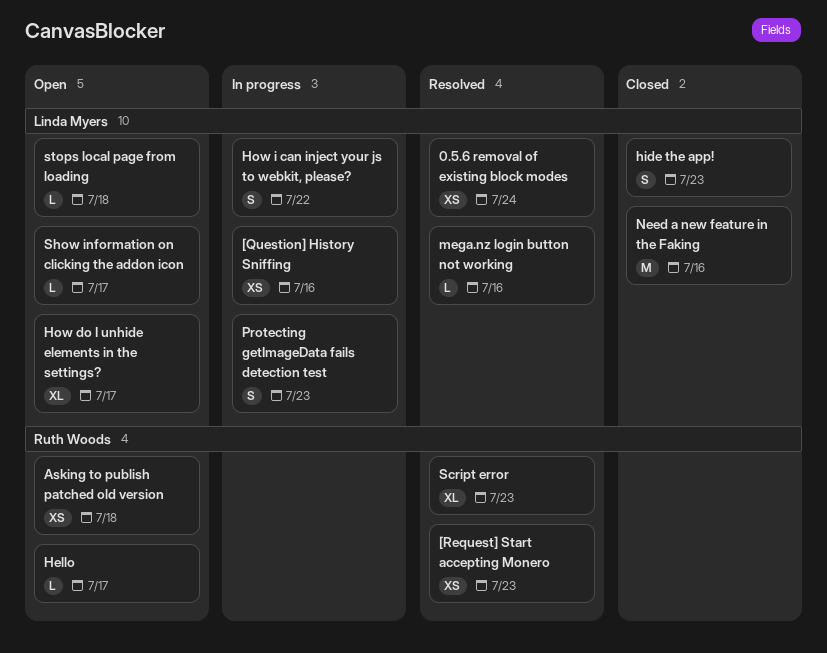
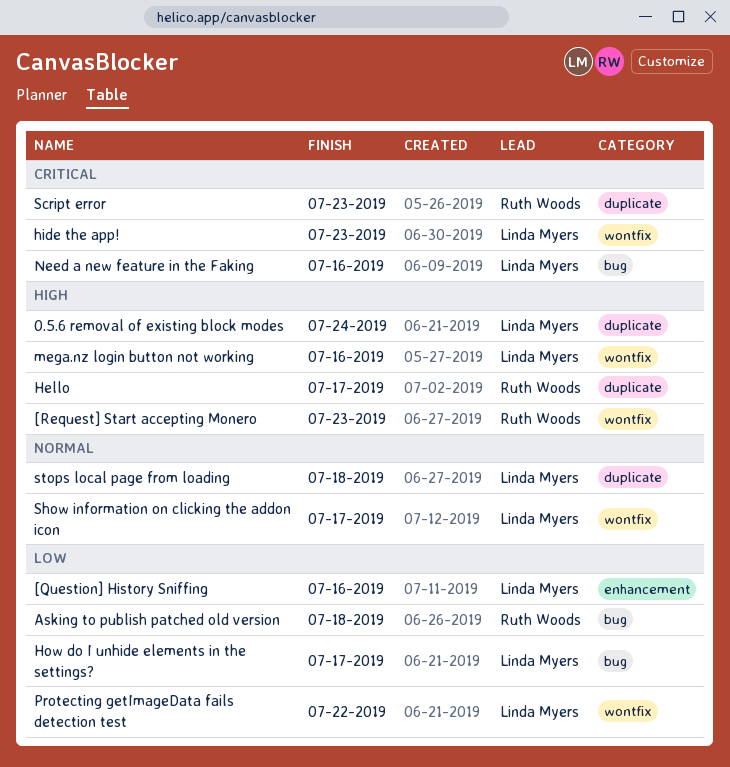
How i can inject your js to webkit, please?: present -> none
Protecting getImageData fails detection test, due: Jul 23 -> Jul 22

